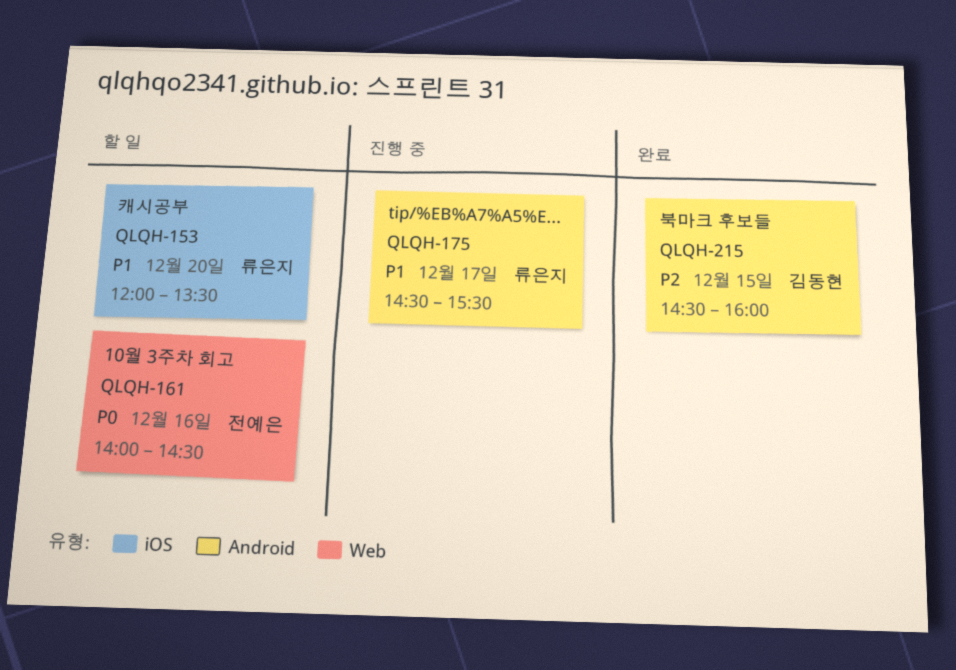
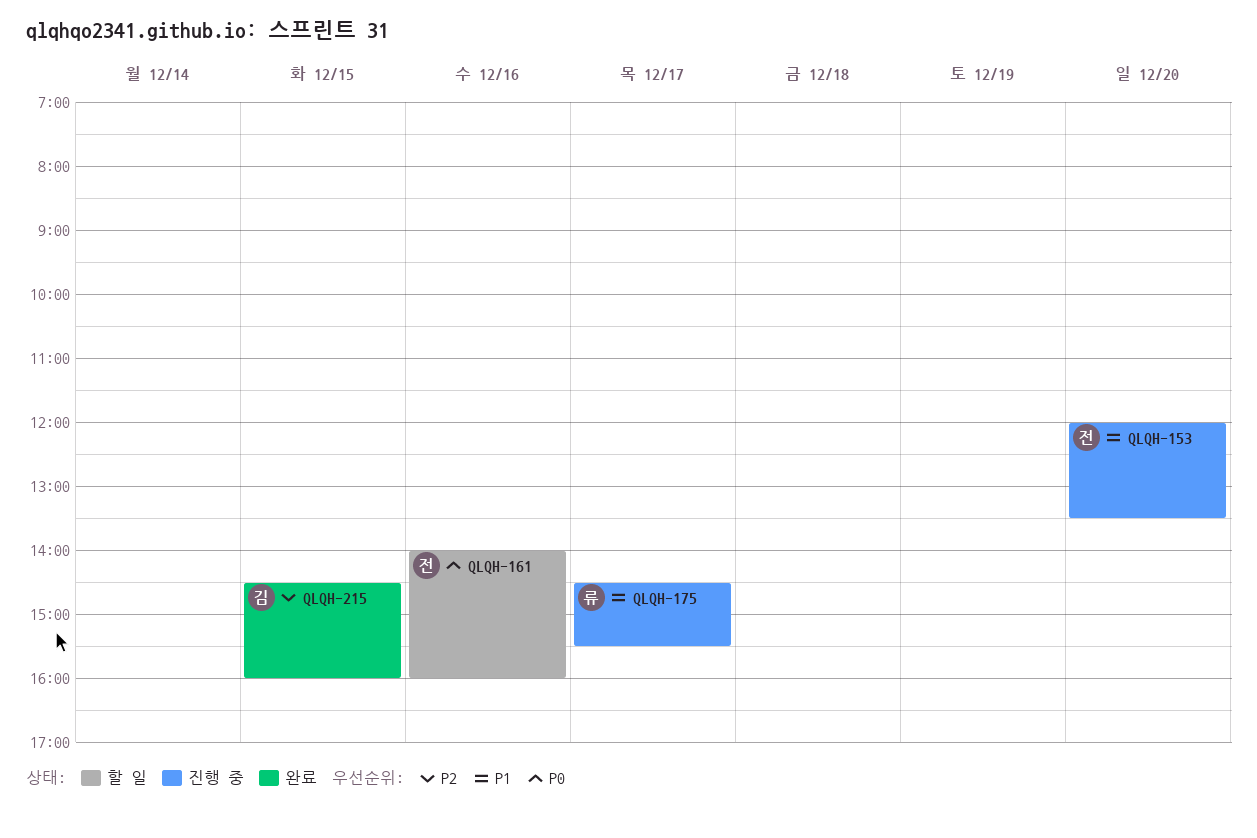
QLQH-153, status: 할 일 -> 진행 중
QLQH-153, owner: 류은지 -> 전예은
QLQH-161, ends: 14:30 -> 16:00

